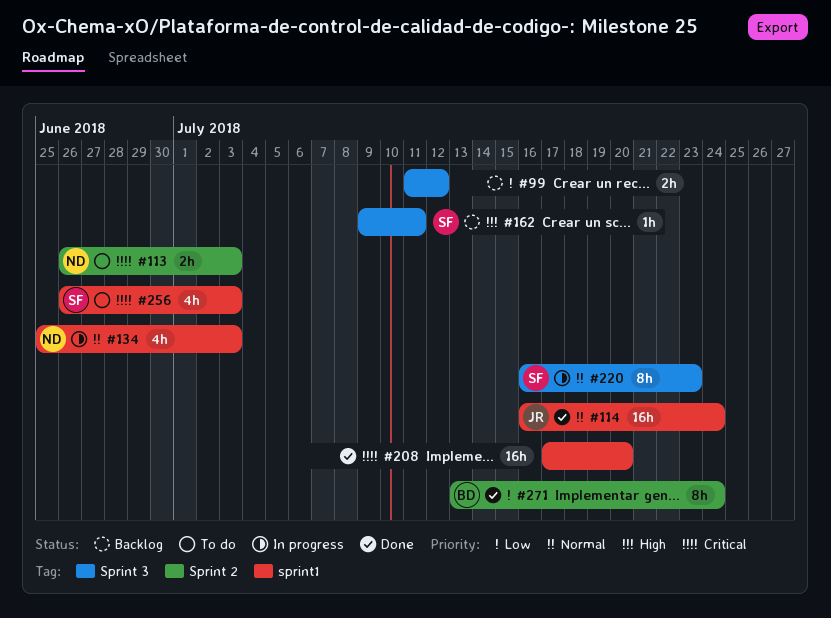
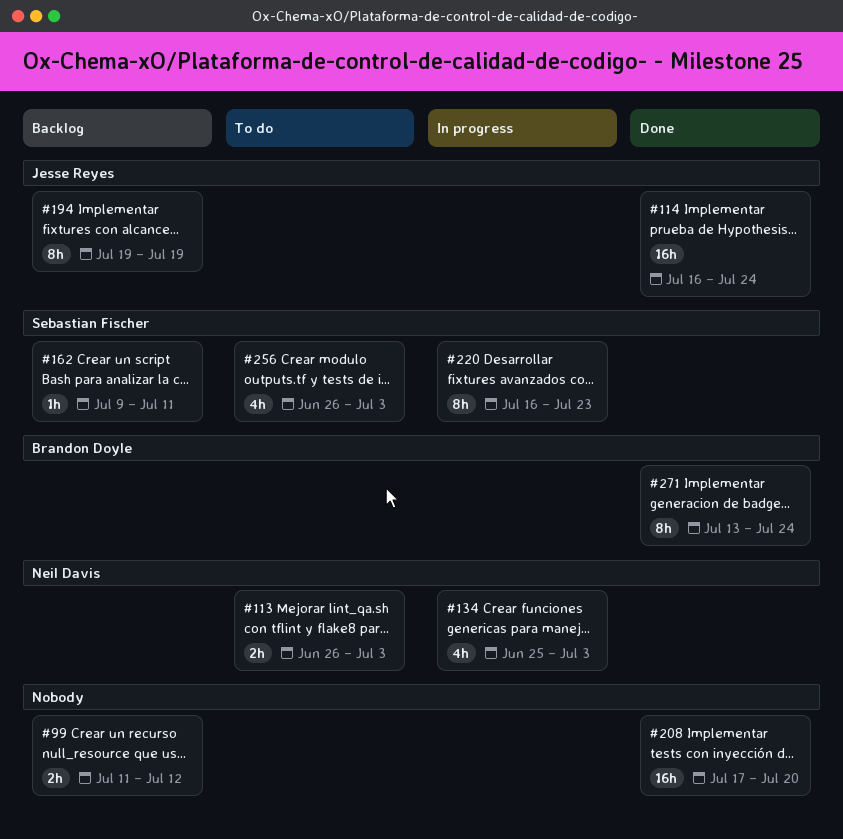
#194: none -> present

